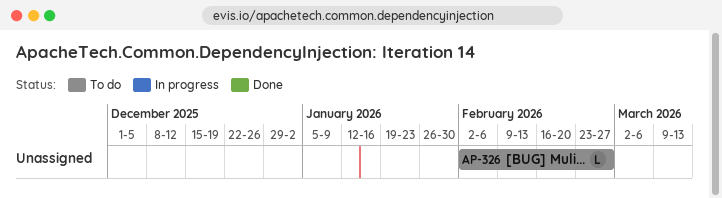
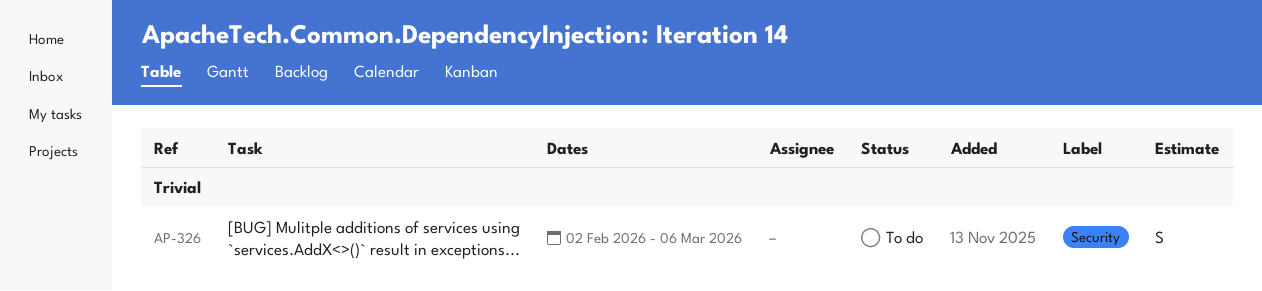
AP-326, estimate: L -> S
AP-326, due: Feb 27 -> Mar 6

